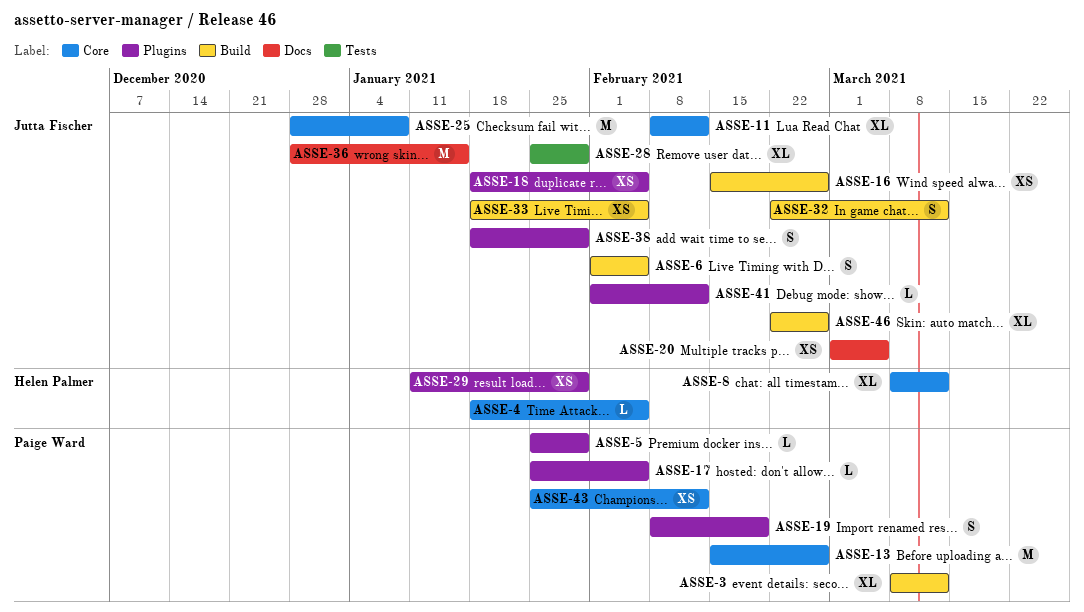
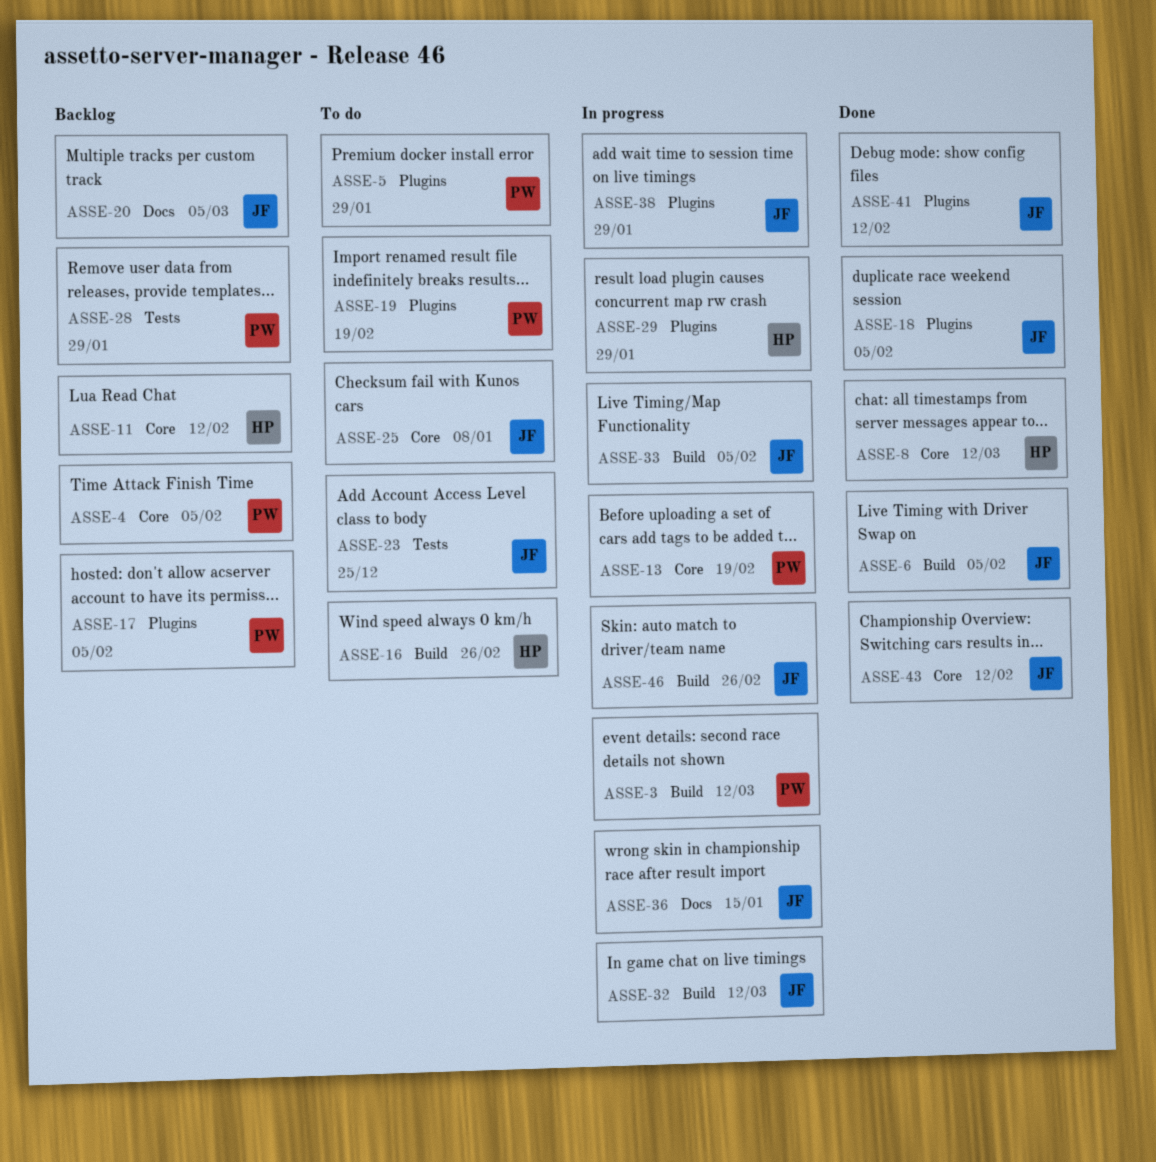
ASSE-4, owner: Helen Palmer -> Paige Ward
ASSE-11, owner: Jutta Fischer -> Helen Palmer
ASSE-13, due: Feb 26 -> Feb 19
ASSE-16, owner: Jutta Fischer -> Helen Palmer
ASSE-23: none -> present
ASSE-28, owner: Jutta Fischer -> Paige Ward
ASSE-43, owner: Paige Ward -> Jutta Fischer

